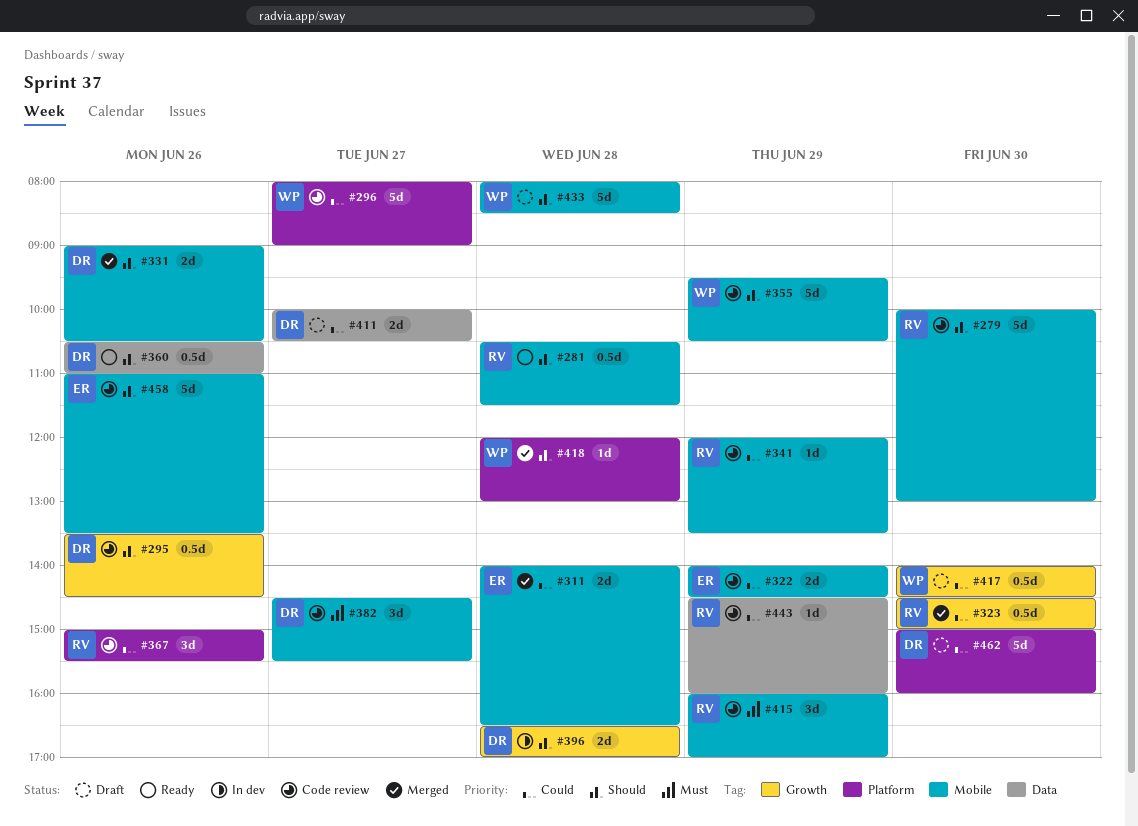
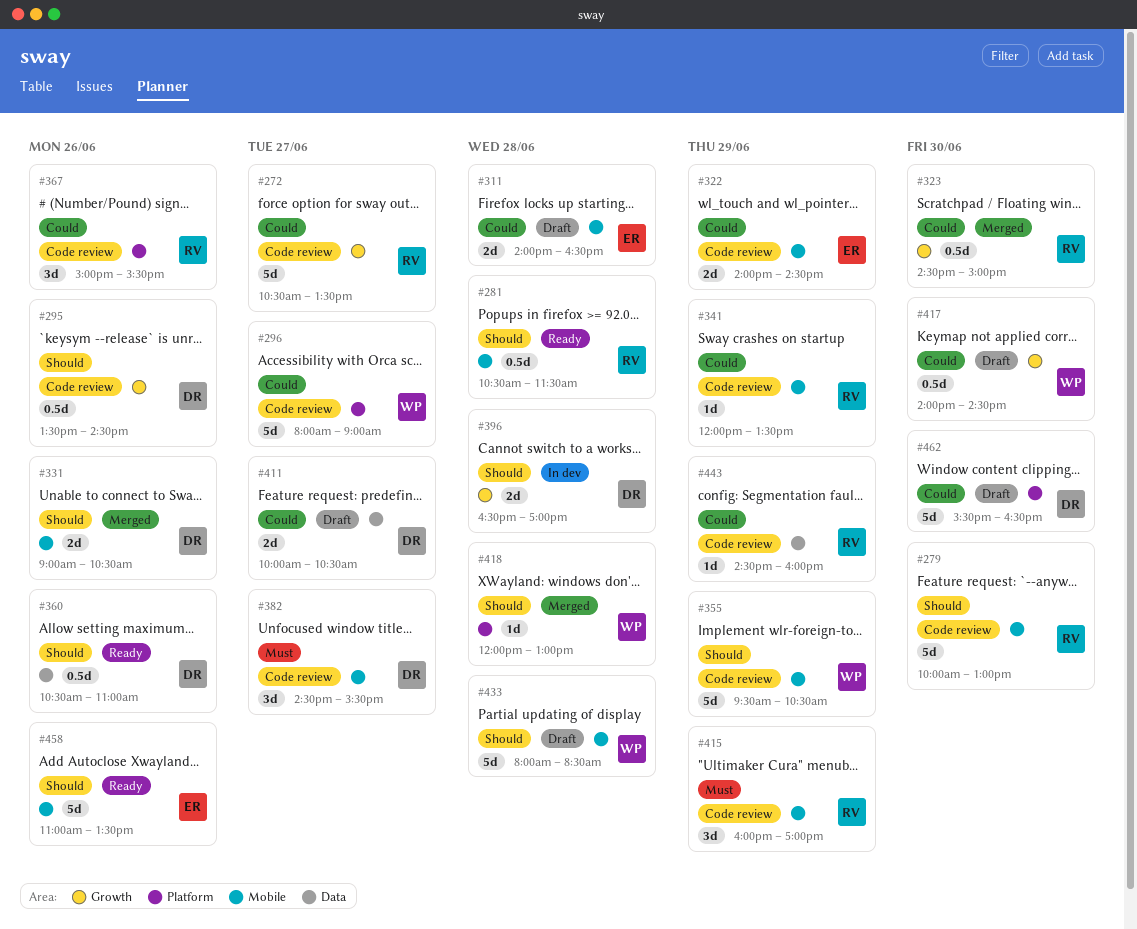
#272: none -> present
#311, status: Merged -> Draft
#458, status: Code review -> Ready
#462, begins: 15:00 -> 15:30
#462, ends: 16:00 -> 16:30

